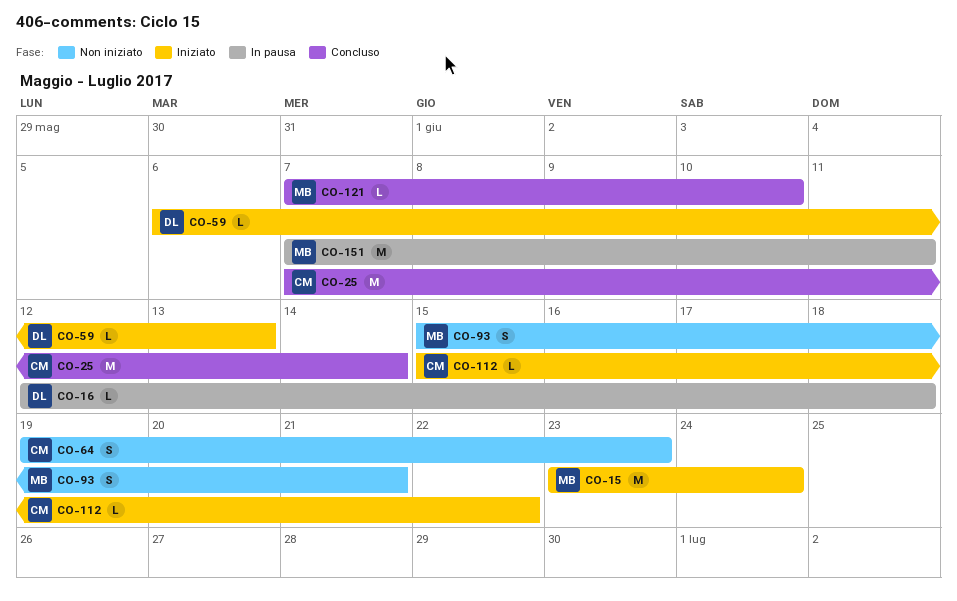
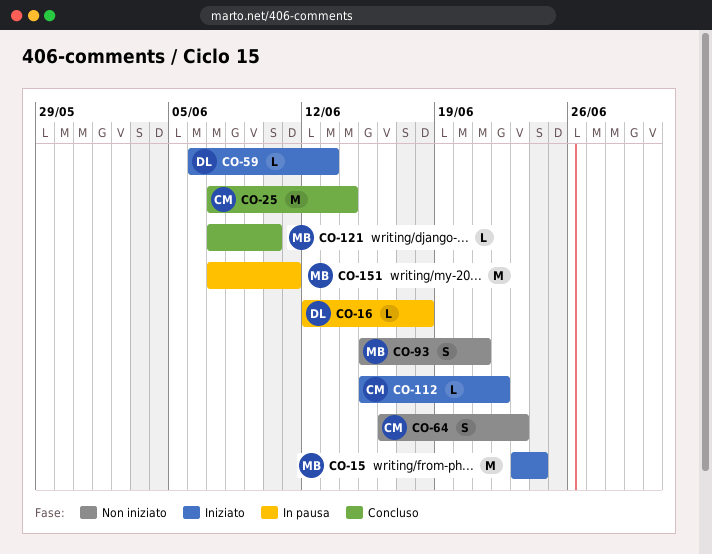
CO-64, start: Jun 19 -> Jun 16

